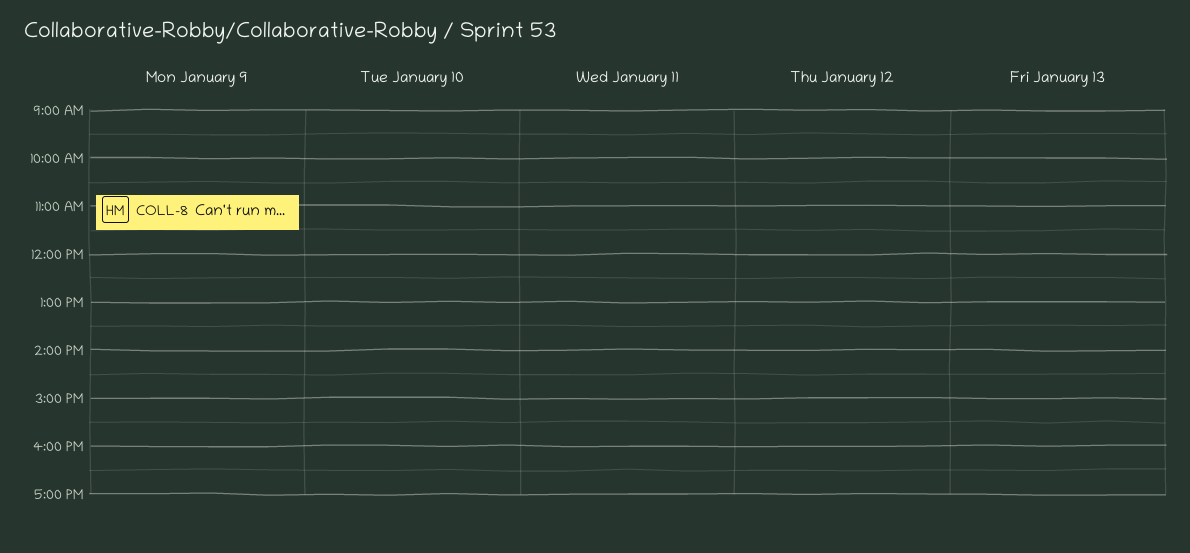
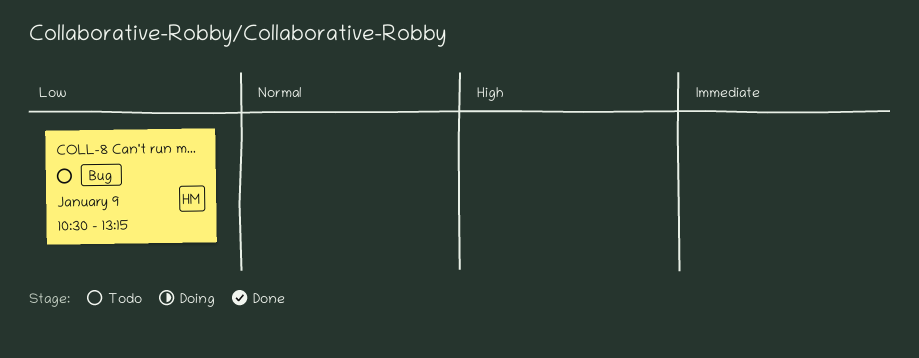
COLL-8, begins: 10:45 -> 10:30
COLL-8, ends: 11:30 -> 13:15

